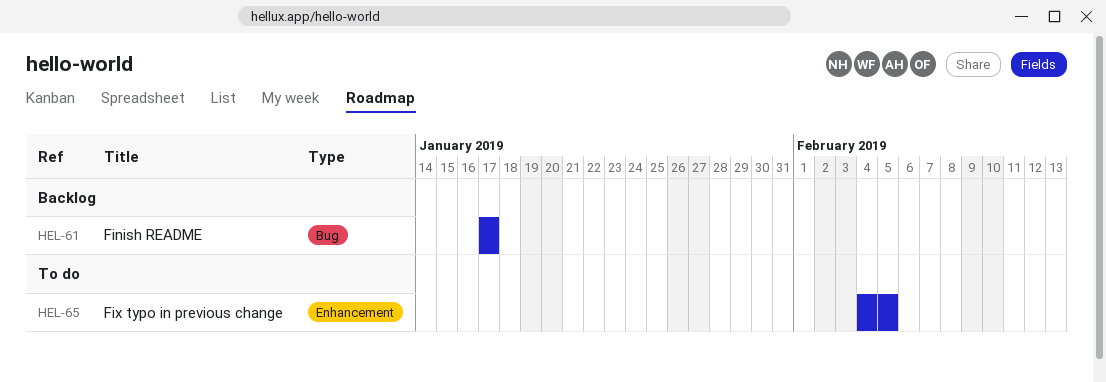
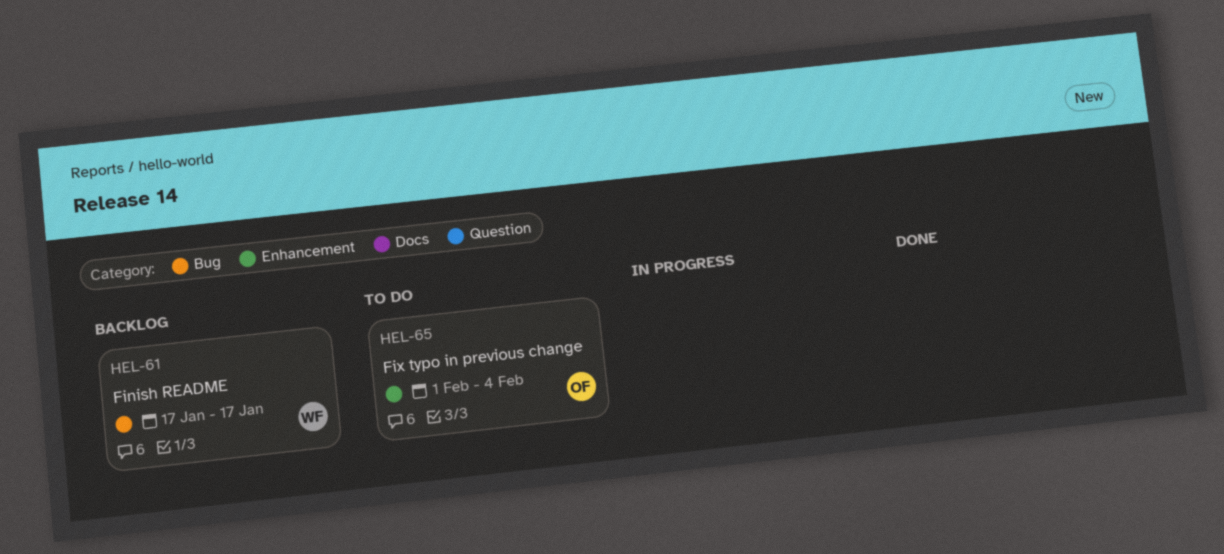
HEL-65, start: Feb 4 -> Feb 1
HEL-65, due: Feb 5 -> Feb 4

